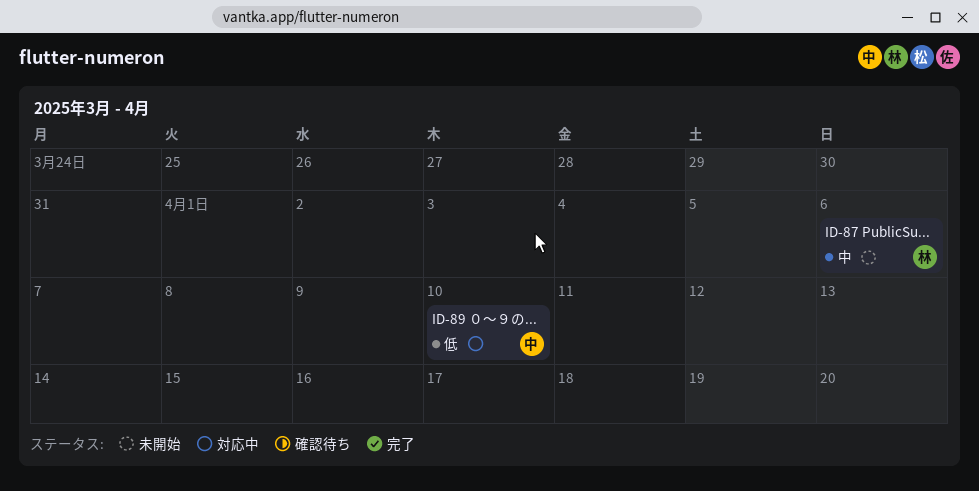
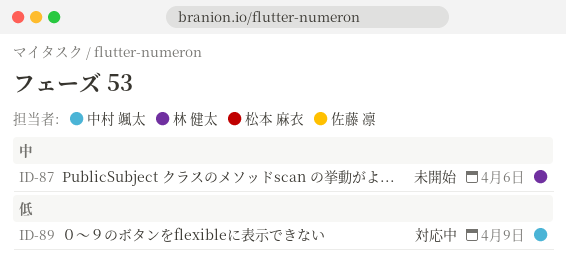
ID-89, due: Apr 10 -> Apr 9

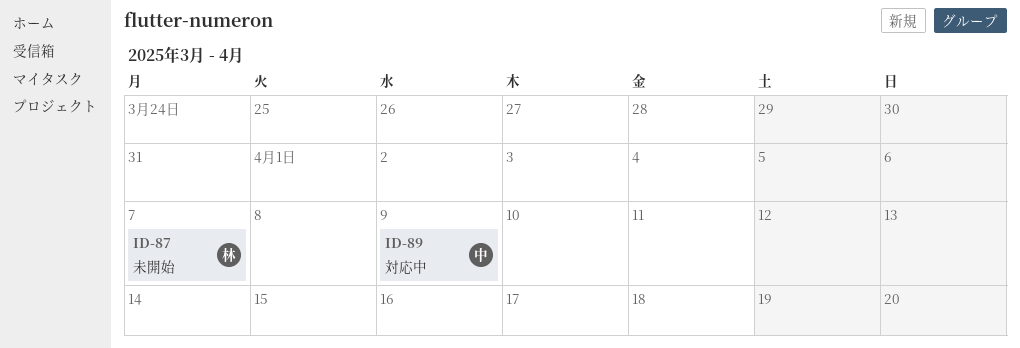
ID-87, due: Apr 6 -> Apr 7

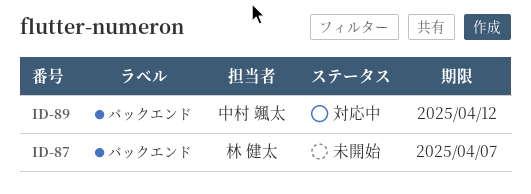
ID-89, due: Apr 9 -> Apr 12

